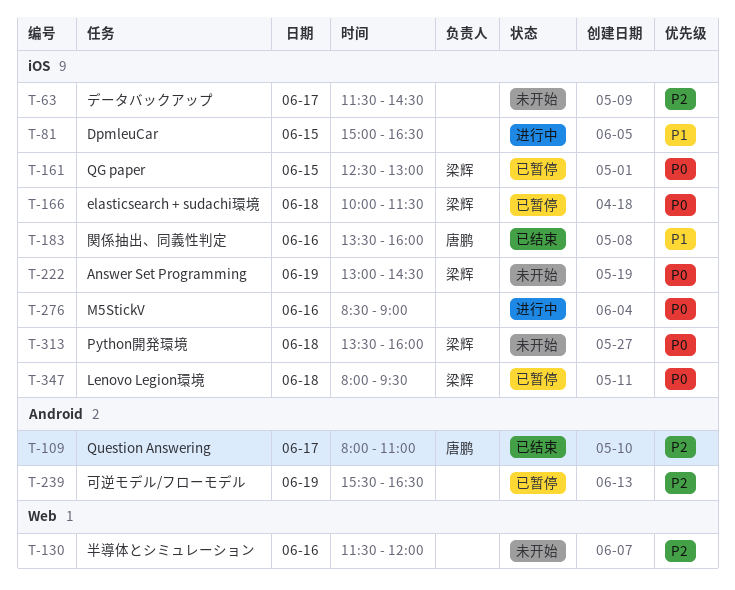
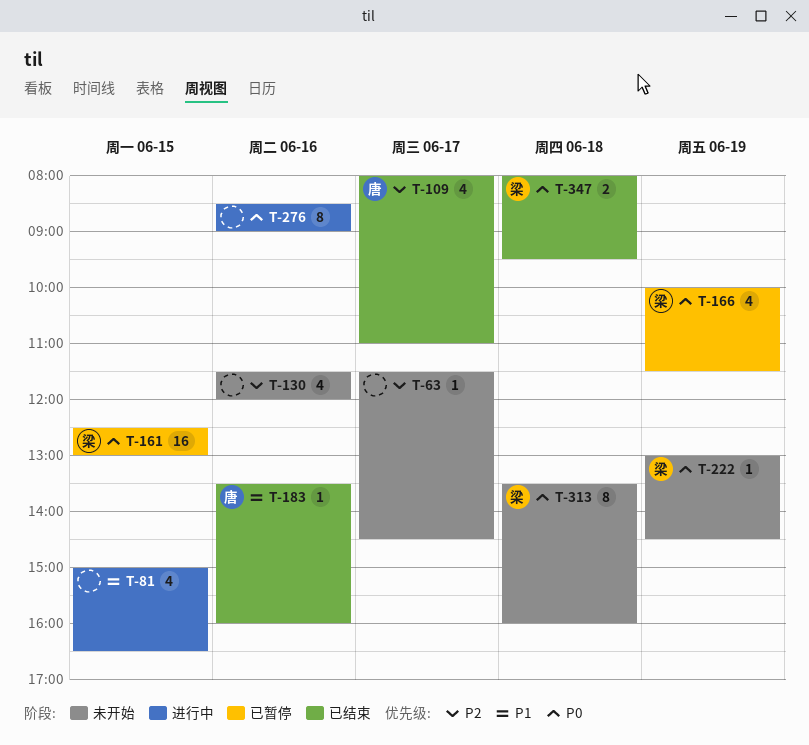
T-166, day: Jun 18 -> Jun 19
T-239: present -> none
T-347, status: 已暂停 -> 已结束

